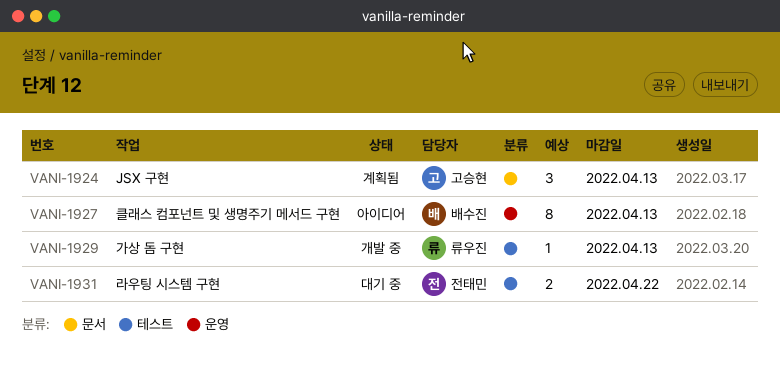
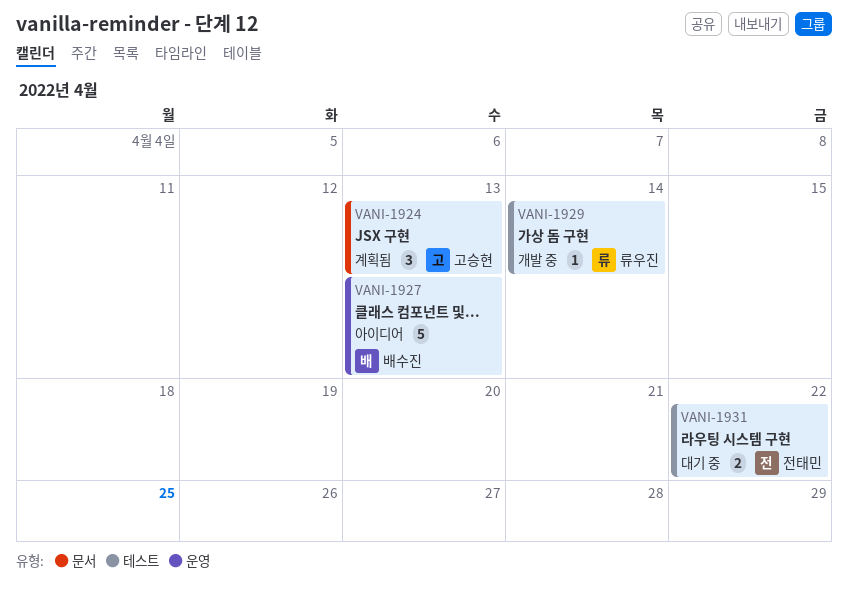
VANI-1927, estimate: 8 -> 5
VANI-1929, due: Apr 13 -> Apr 14

